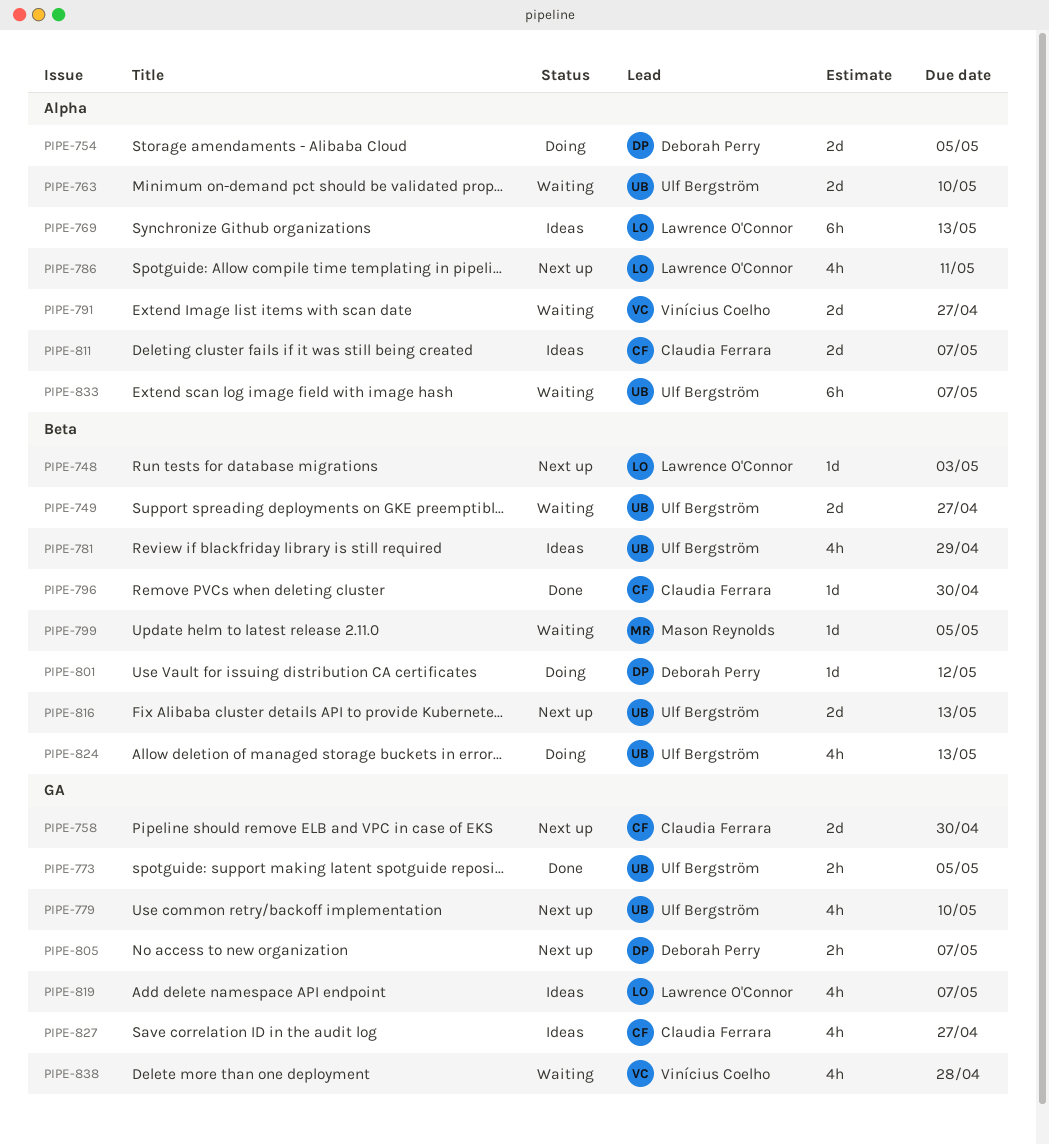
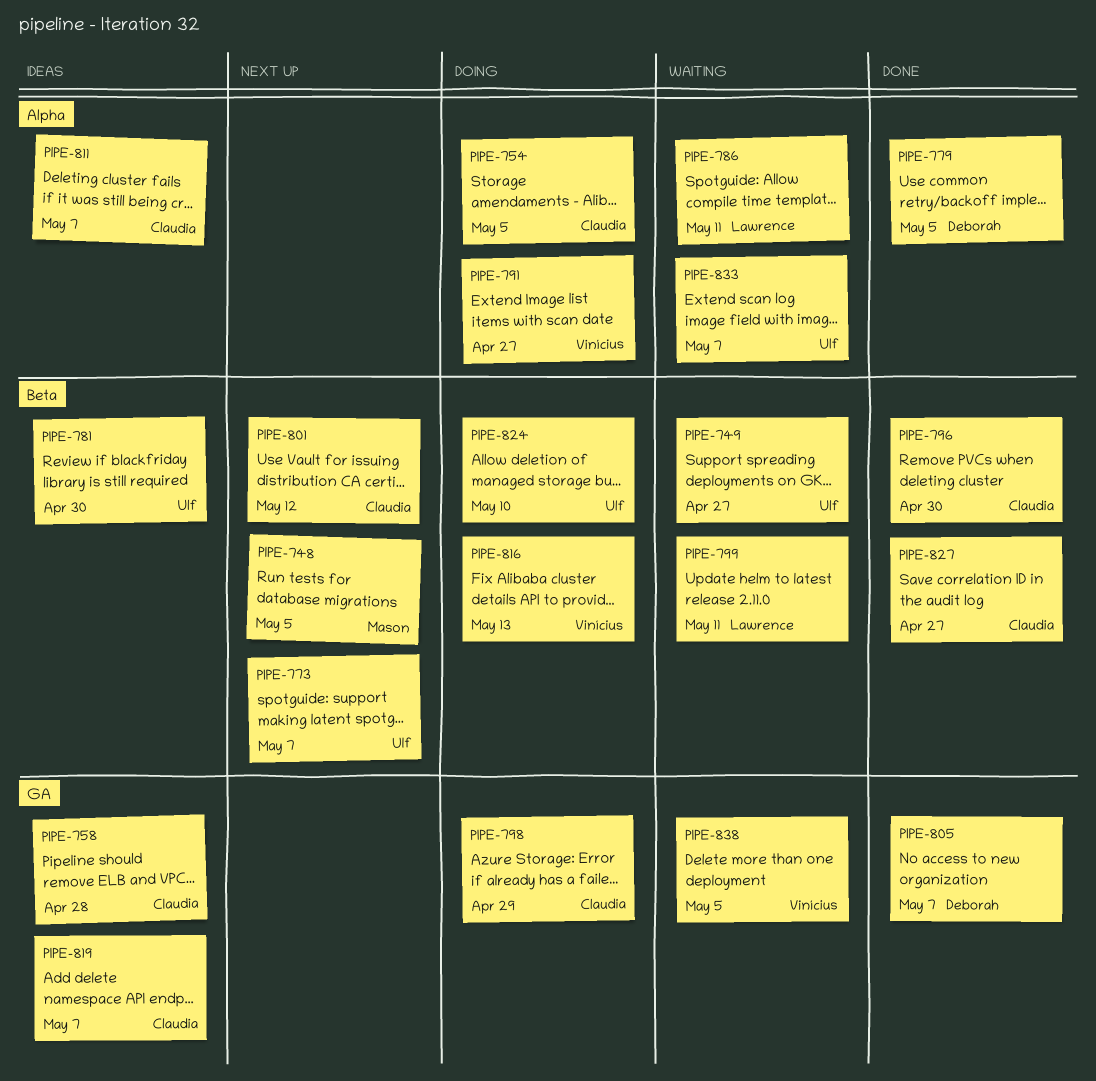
PIPE-748, owner: Lawrence O'Connor -> Mason Reynolds
PIPE-748, due: May 3 -> May 5
PIPE-754, owner: Deborah Perry -> Claudia Ferrara
PIPE-758, status: Next up -> Ideas
PIPE-758, due: Apr 30 -> Apr 28
PIPE-763: present -> none
PIPE-769: present -> none
PIPE-773, status: Done -> Next up
PIPE-773, label: GA -> Beta
PIPE-773, due: May 5 -> May 7
PIPE-779, status: Next up -> Done
PIPE-779, owner: Ulf Bergström -> Deborah Perry
PIPE-779, label: GA -> Alpha
PIPE-779, due: May 10 -> May 5
PIPE-781, due: Apr 29 -> Apr 30
PIPE-786, status: Next up -> Waiting
PIPE-791, status: Waiting -> Doing
PIPE-798: none -> present
PIPE-799, owner: Mason Reynolds -> Lawrence O'Connor
PIPE-799, due: May 5 -> May 11
PIPE-801, status: Doing -> Next up
PIPE-801, owner: Deborah Perry -> Claudia Ferrara
PIPE-805, status: Next up -> Done
PIPE-816, status: Next up -> Doing
PIPE-816, owner: Ulf Bergström -> Vinícius Coelho
PIPE-819, owner: Lawrence O'Connor -> Claudia Ferrara
PIPE-824, due: May 13 -> May 10
PIPE-827, status: Ideas -> Done
PIPE-827, label: GA -> Beta
PIPE-838, due: Apr 28 -> May 5

